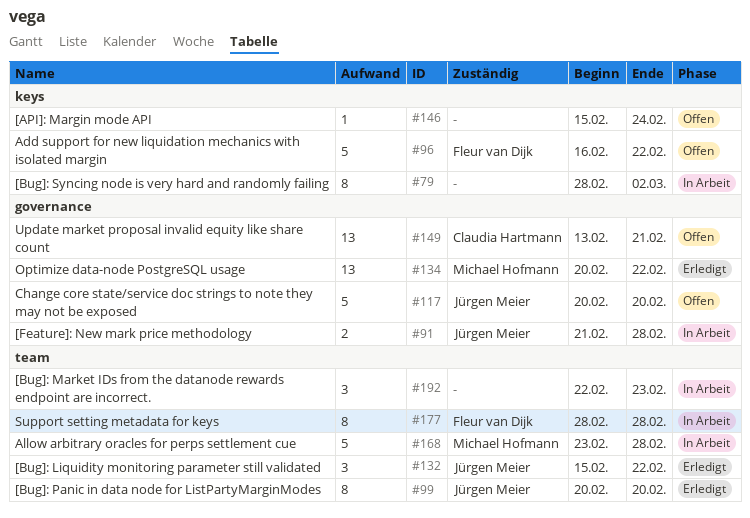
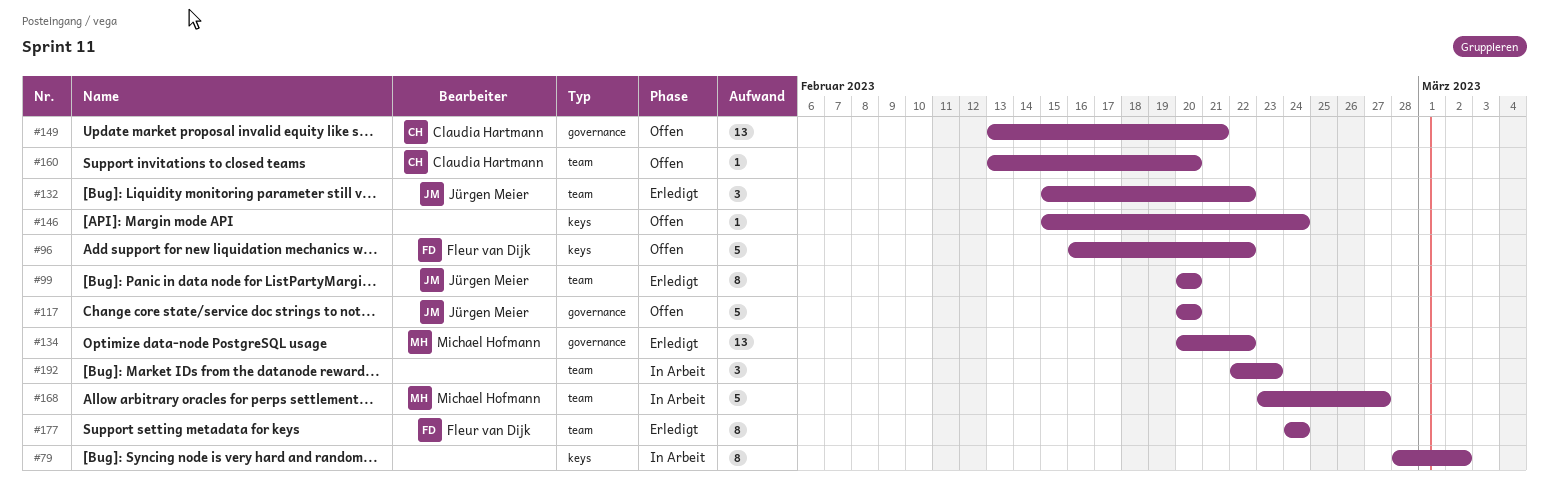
#91: present -> none
#160: none -> present
#168, due: Feb 28 -> Feb 27
#177, status: In Arbeit -> Erledigt
#177, start: Feb 28 -> Feb 24
#177, due: Feb 28 -> Feb 24

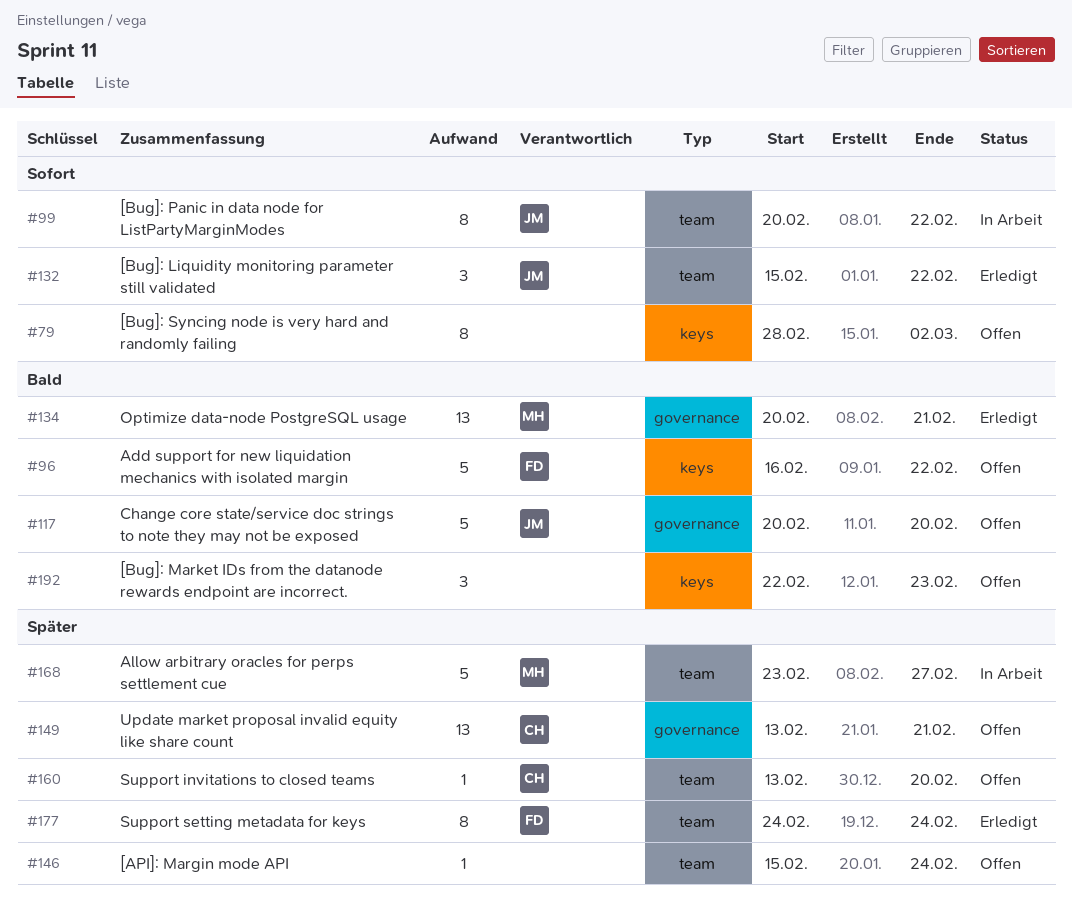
#79, status: In Arbeit -> Offen
#99, status: Erledigt -> In Arbeit
#99, due: Feb 20 -> Feb 22
#134, due: Feb 22 -> Feb 21
#146, label: keys -> team
#192, status: In Arbeit -> Offen
#192, label: team -> keys

